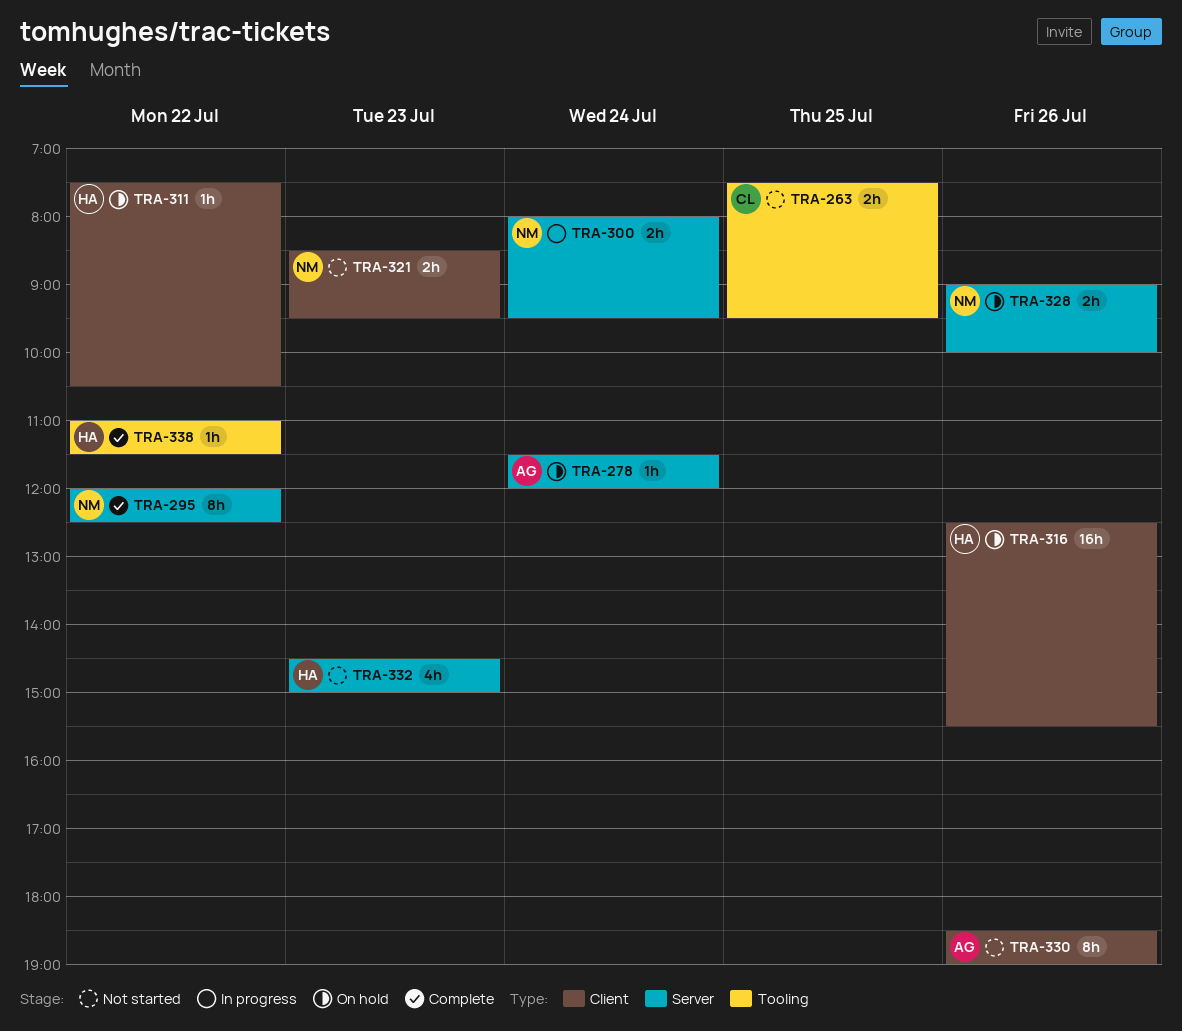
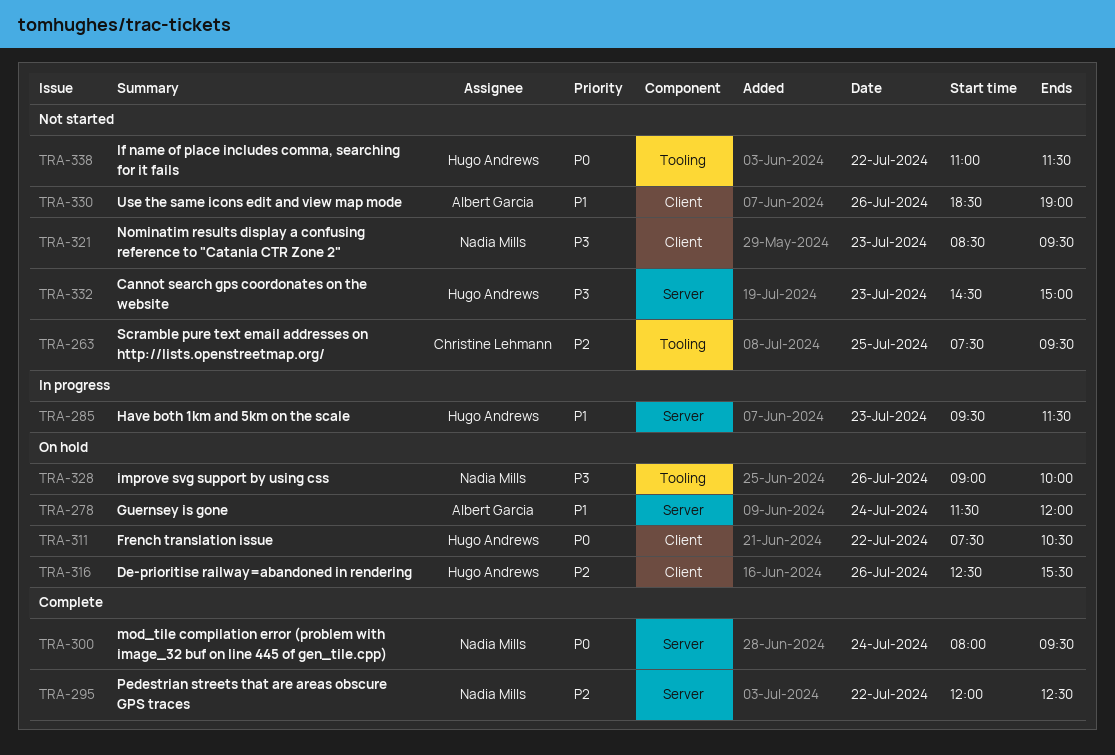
TRA-285: none -> present
TRA-300, status: In progress -> Complete
TRA-328, label: Server -> Tooling
TRA-338, status: Complete -> Not started

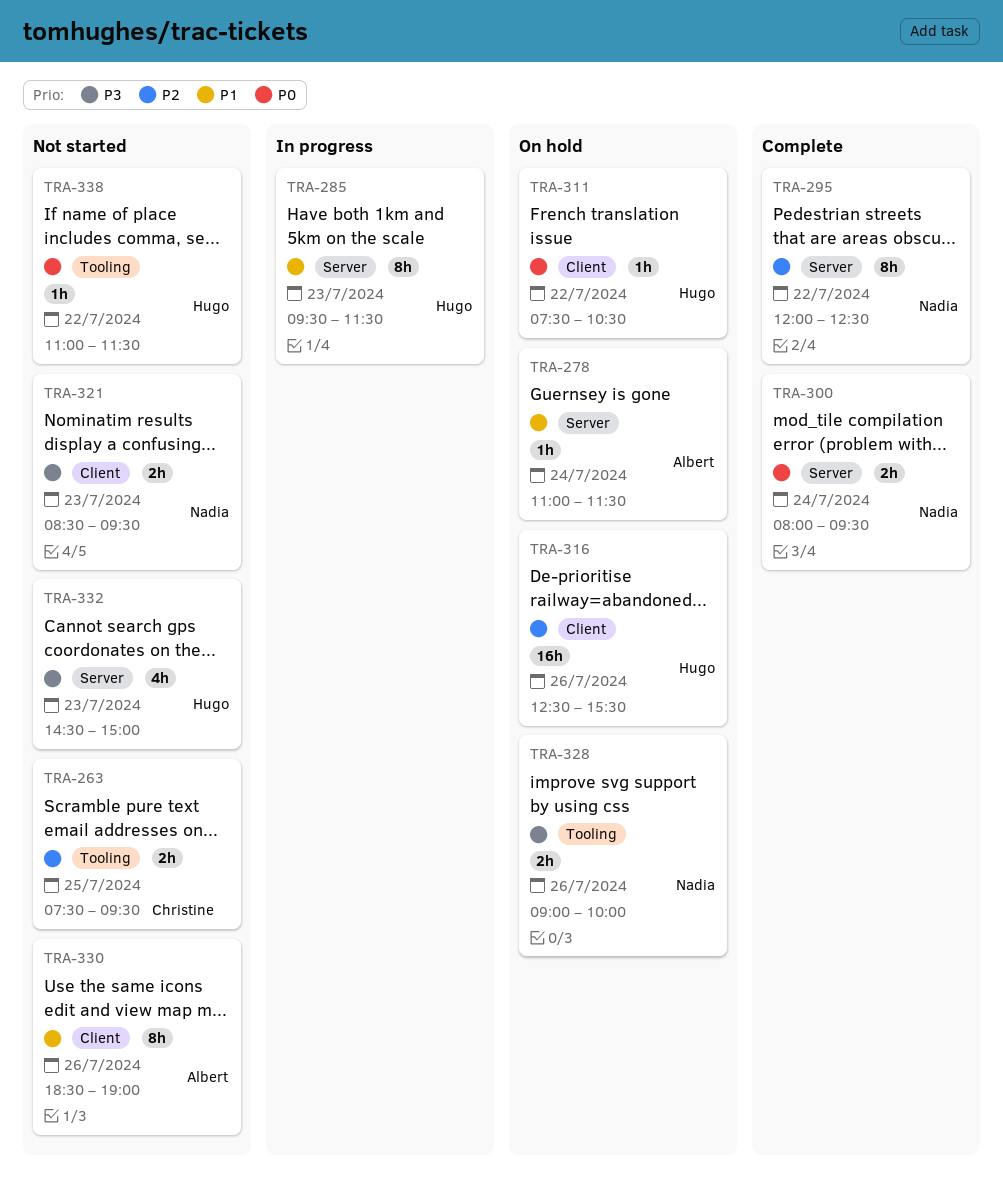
TRA-278, begins: 11:30 -> 11:00
TRA-278, ends: 12:00 -> 11:30

